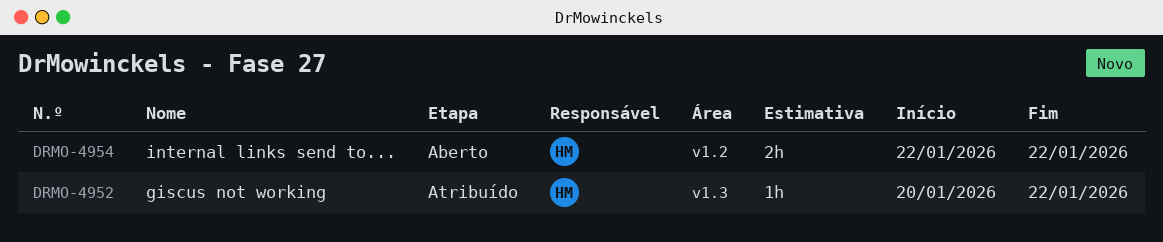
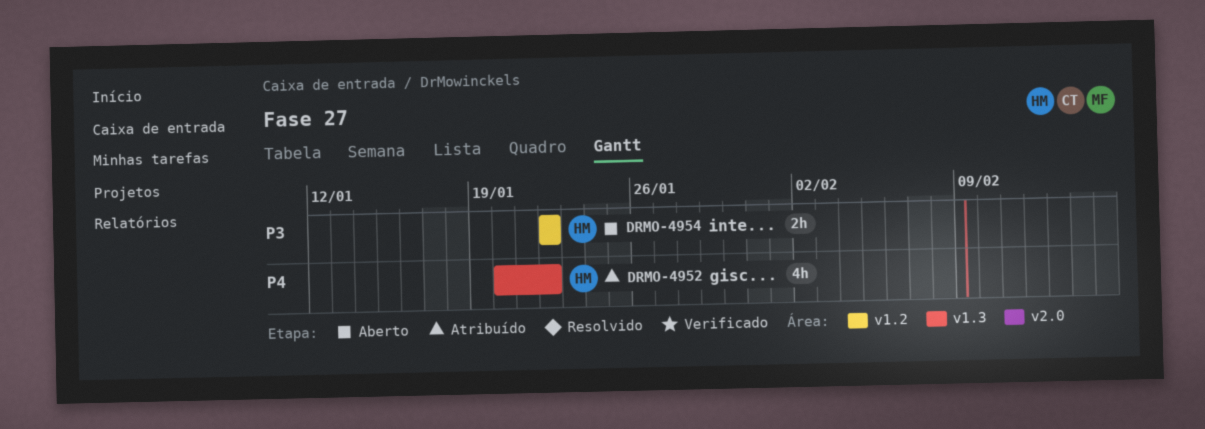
DRMO-4952, estimate: 1h -> 4h

